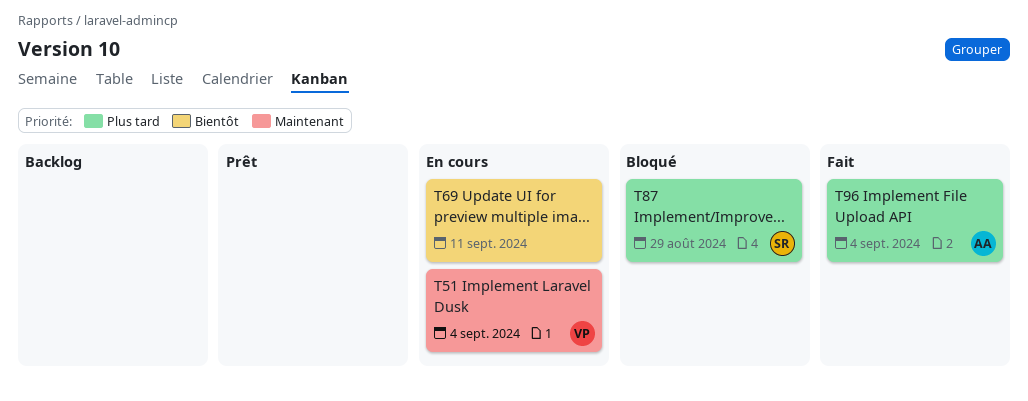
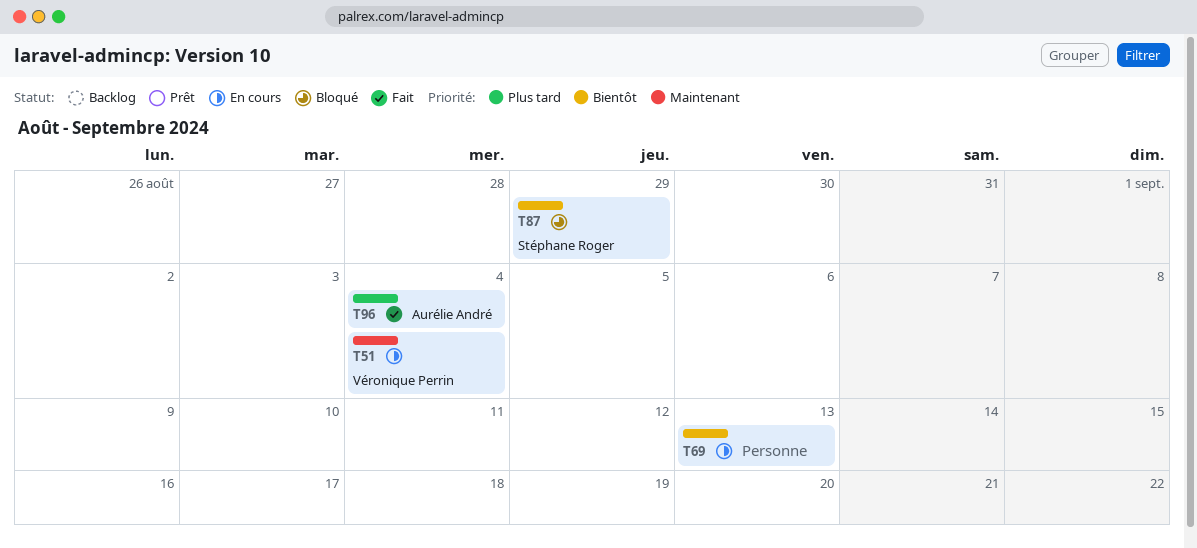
T69, due: Sep 11 -> Sep 13
T87, priority: Plus tard -> Bientôt

